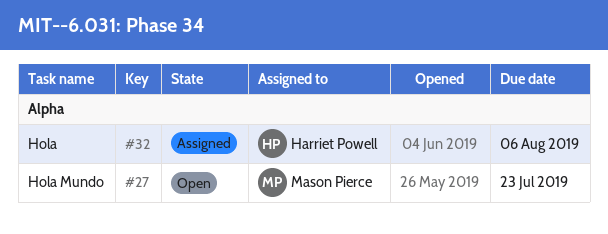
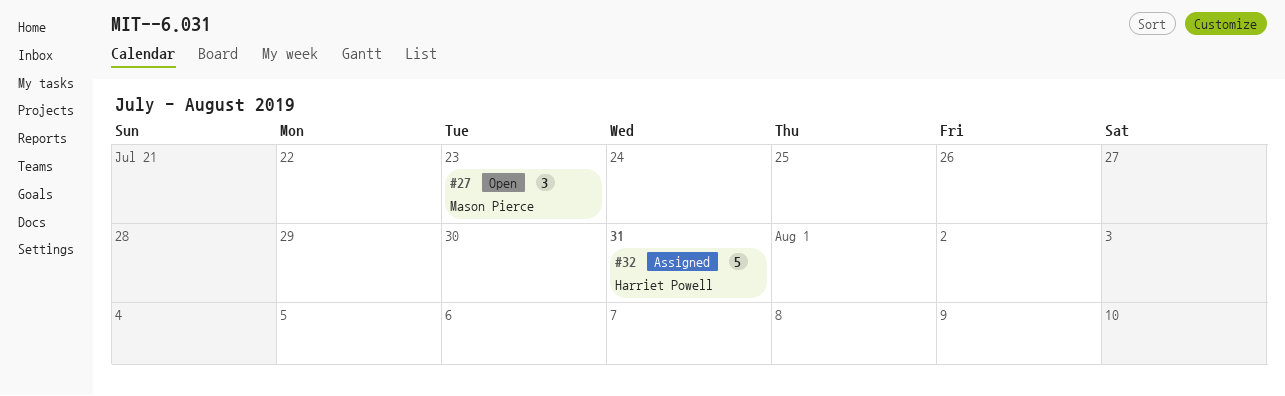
#32, due: Aug 6 -> Jul 31

